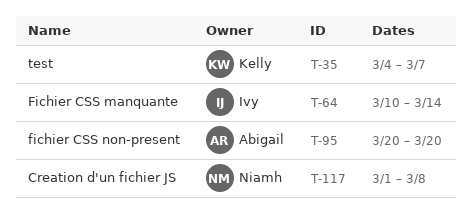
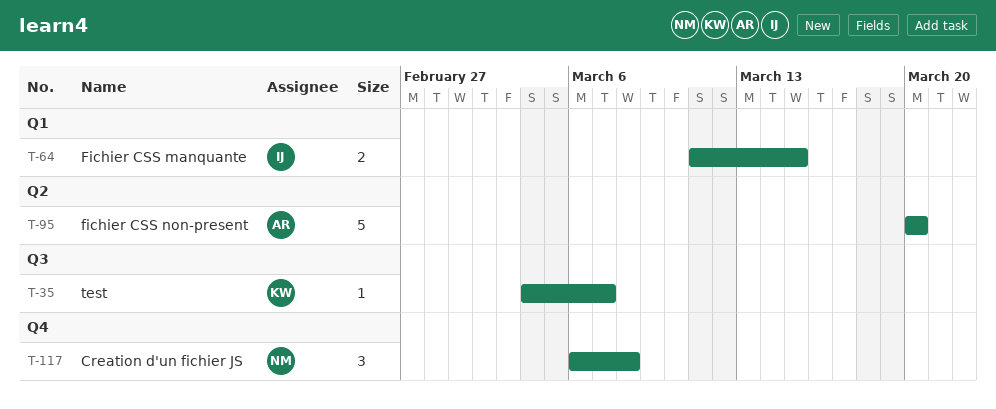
T-64, start: Mar 10 -> Mar 11
T-64, due: Mar 14 -> Mar 15
T-117, start: Mar 1 -> Mar 6

